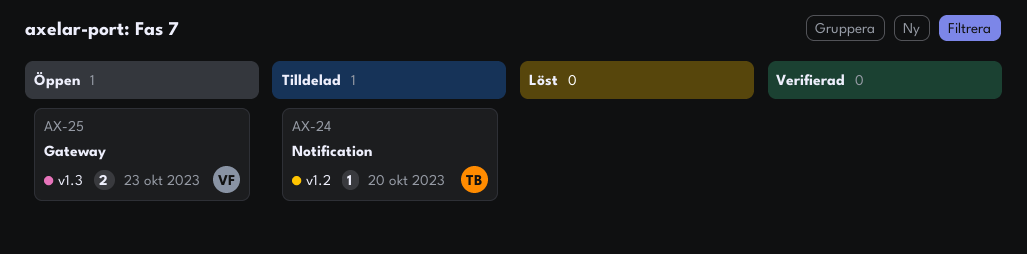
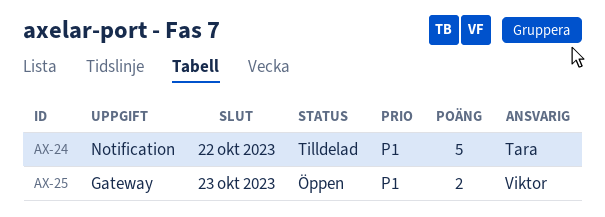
AX-24, estimate: 1 -> 5
AX-24, due: Oct 20 -> Oct 22

